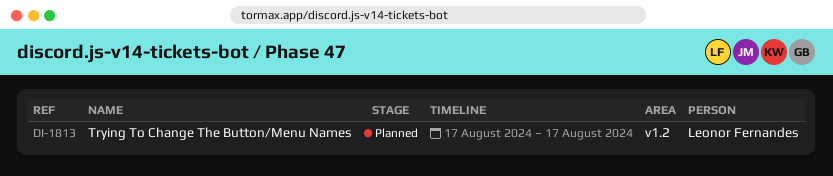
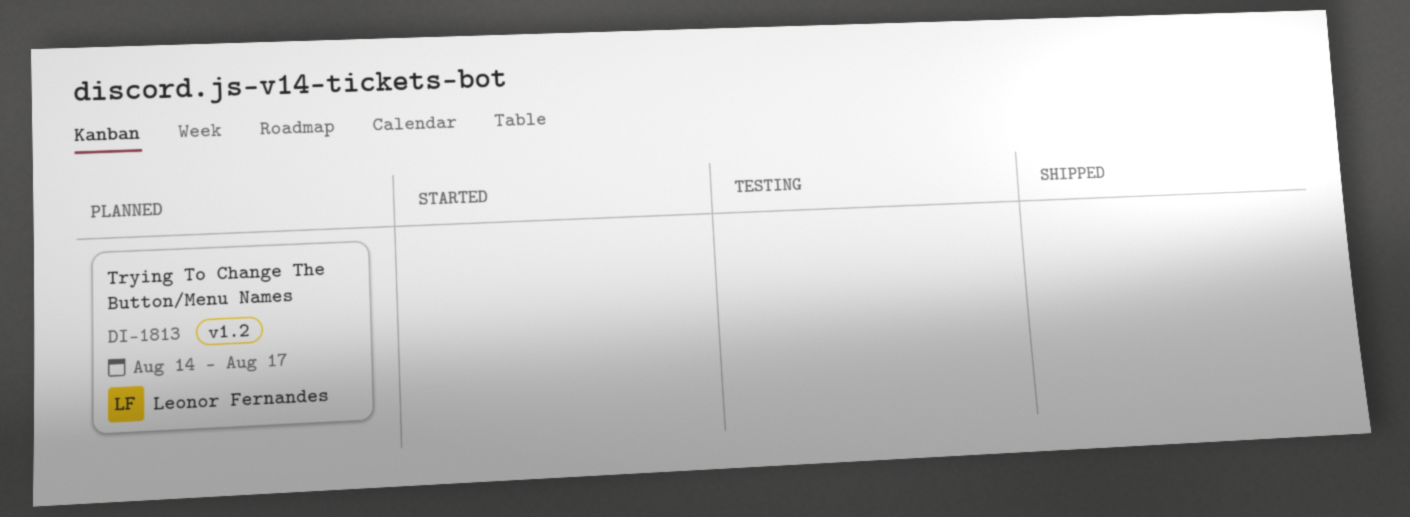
DI-1813, start: Aug 17 -> Aug 14

